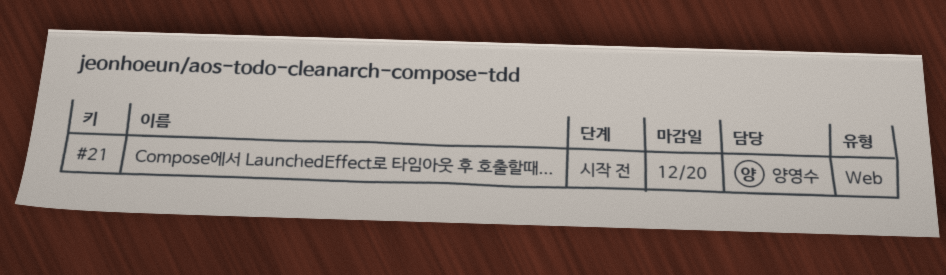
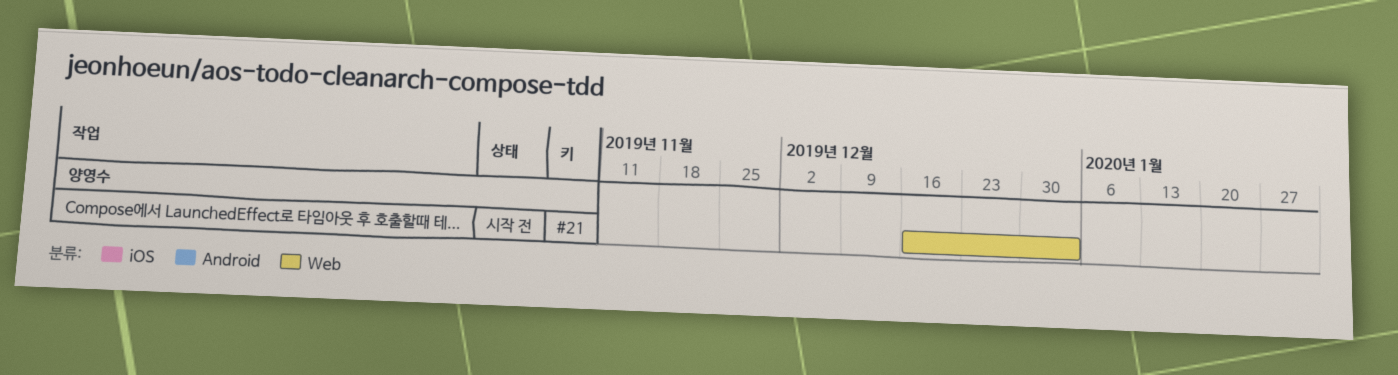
#21, due: Dec 20 -> Jan 3

